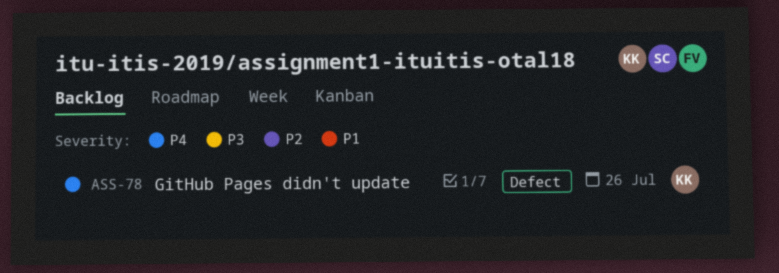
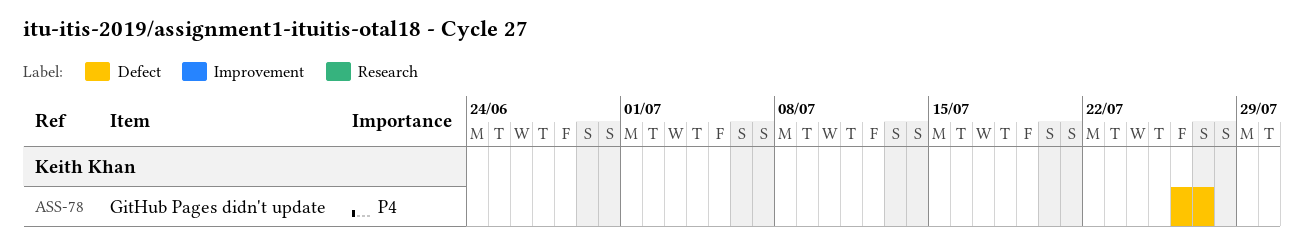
ASS-78, due: Jul 26 -> Jul 27

